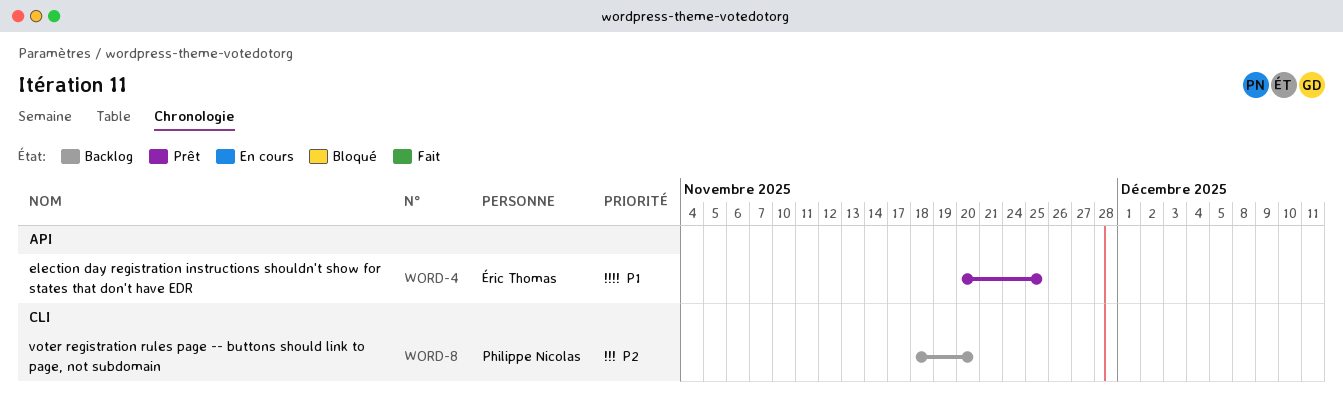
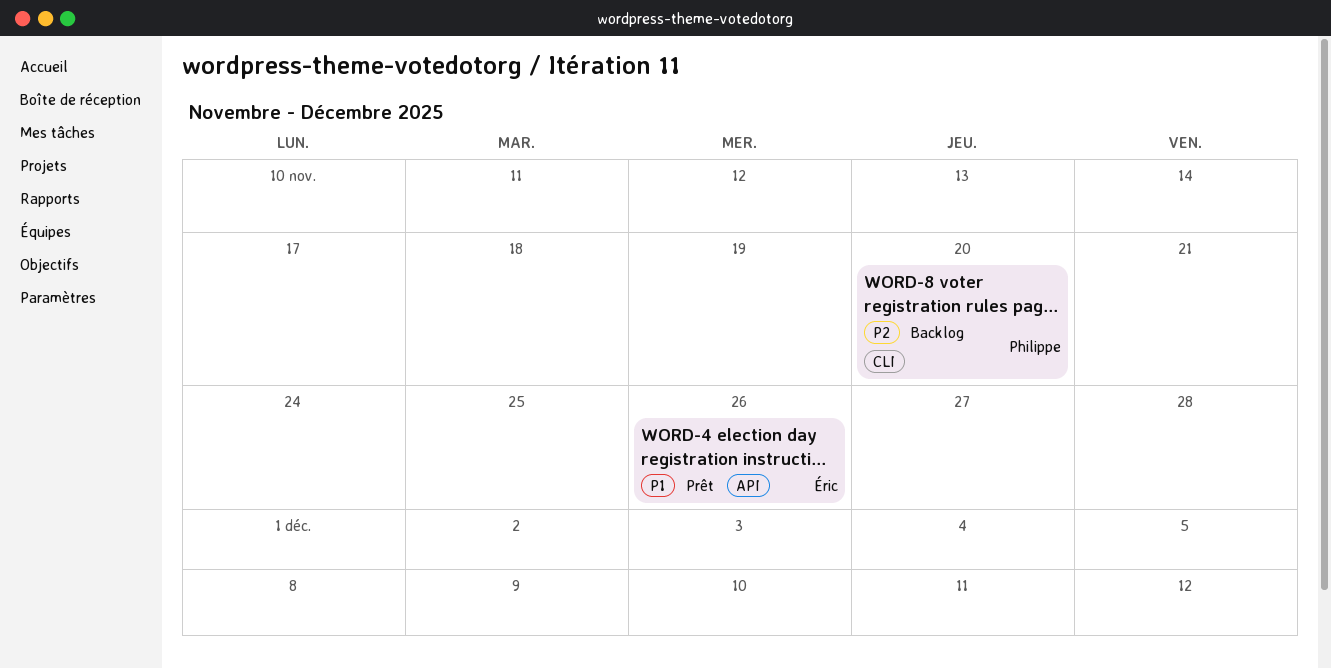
WORD-4, due: Nov 25 -> Nov 26

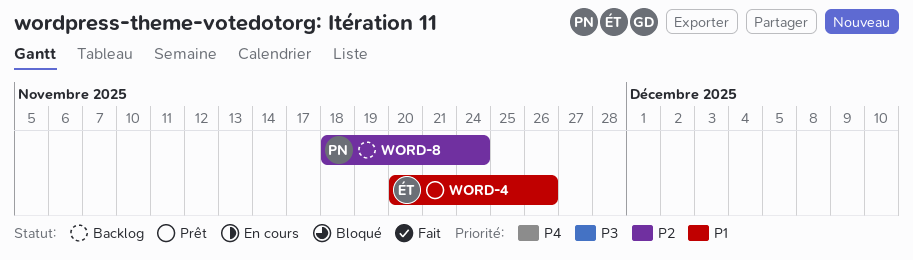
WORD-8, due: Nov 20 -> Nov 24

